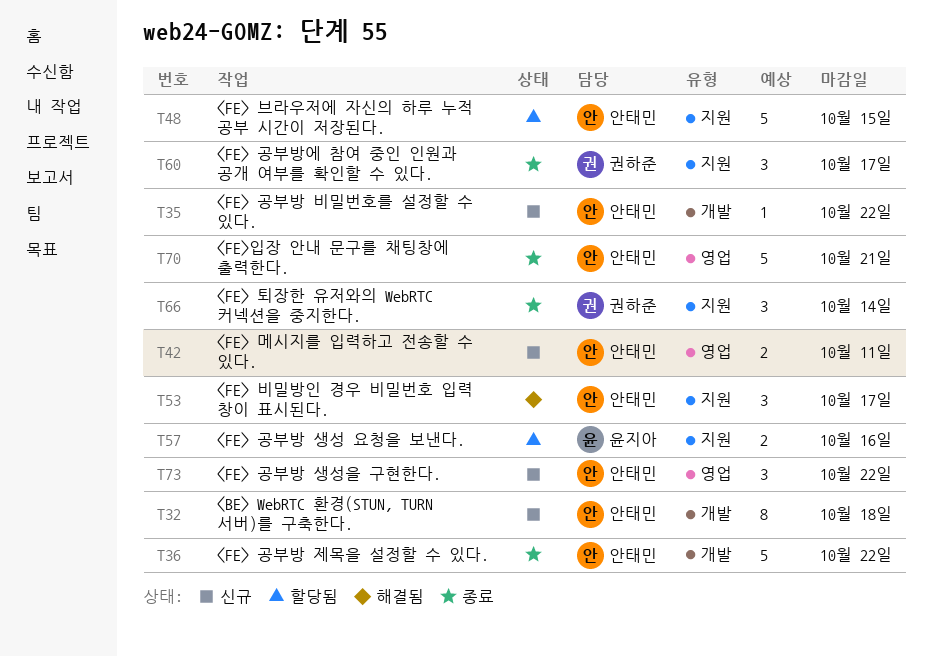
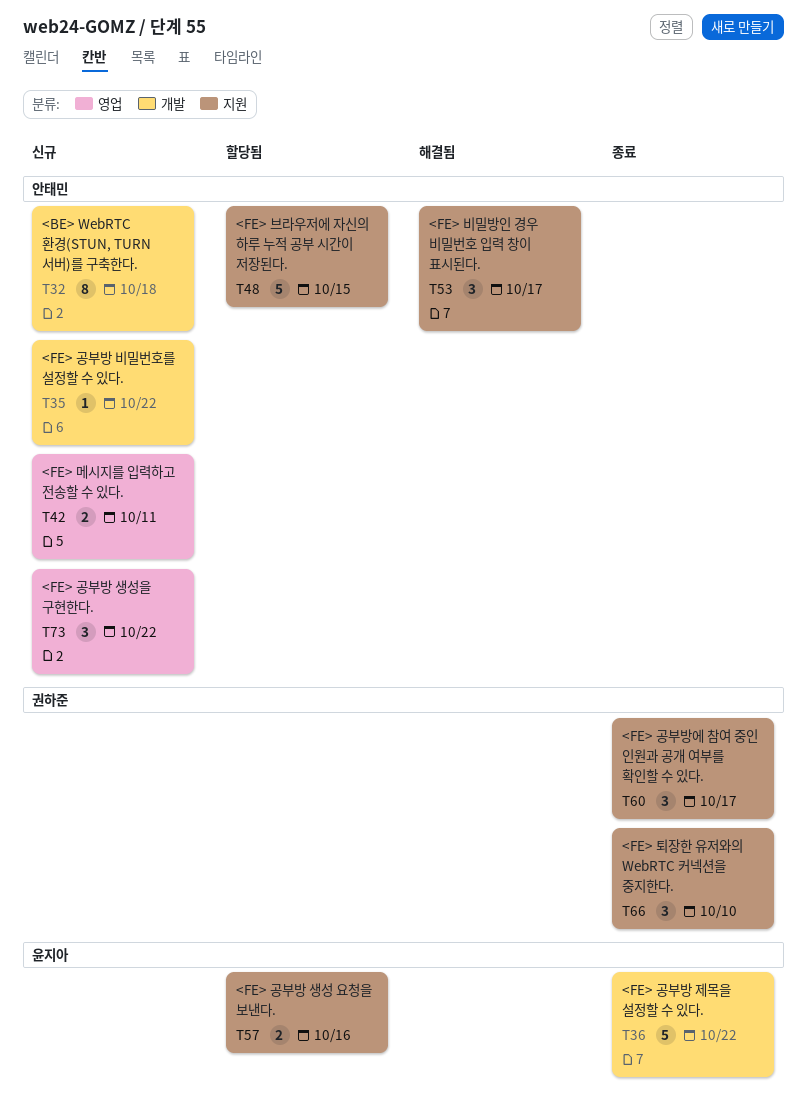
T36, owner: 안태민 -> 윤지아
T66, due: Oct 14 -> Oct 10
T70: present -> none

